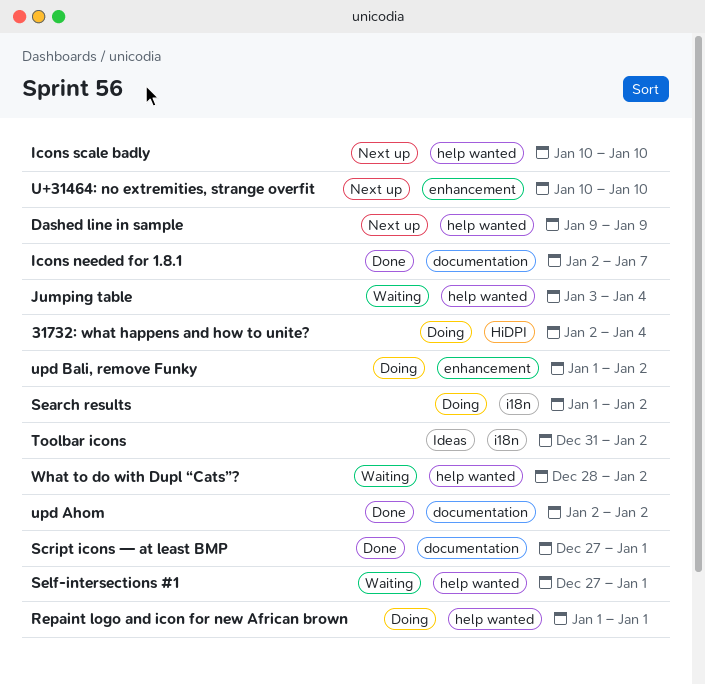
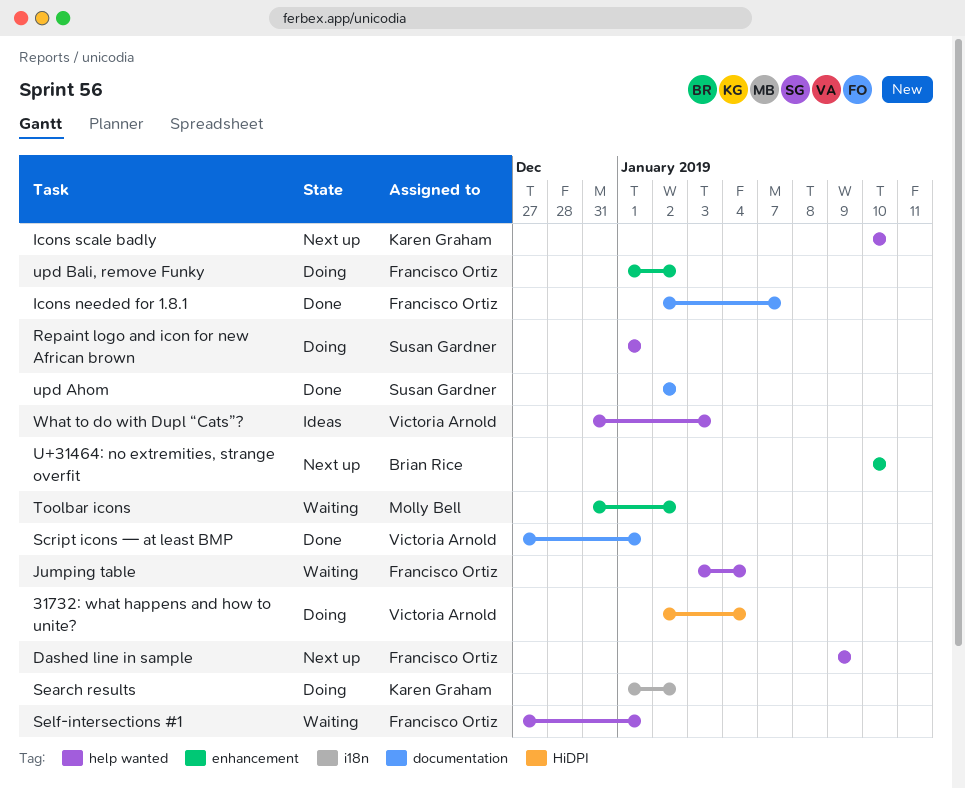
Toolbar icons, status: Ideas -> Waiting
Toolbar icons, label: i18n -> enhancement
What to do with Dupl “Cats”?, status: Waiting -> Ideas
What to do with Dupl “Cats”?, start: Dec 28 -> Dec 31
What to do with Dupl “Cats”?, due: Jan 2 -> Jan 3

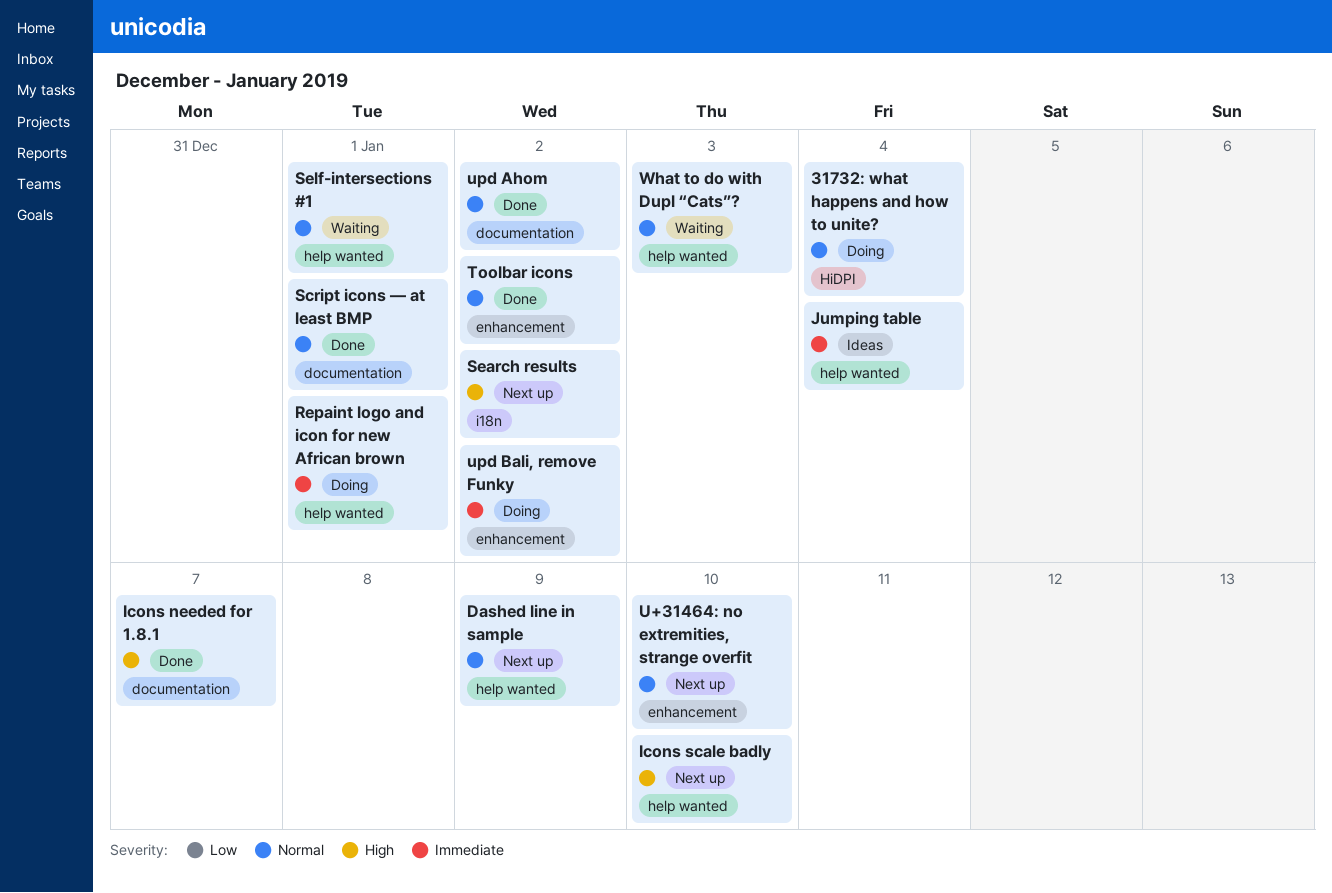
Jumping table, status: Waiting -> Ideas
Search results, status: Doing -> Next up
Toolbar icons, status: Waiting -> Done
What to do with Dupl “Cats”?, status: Ideas -> Waiting

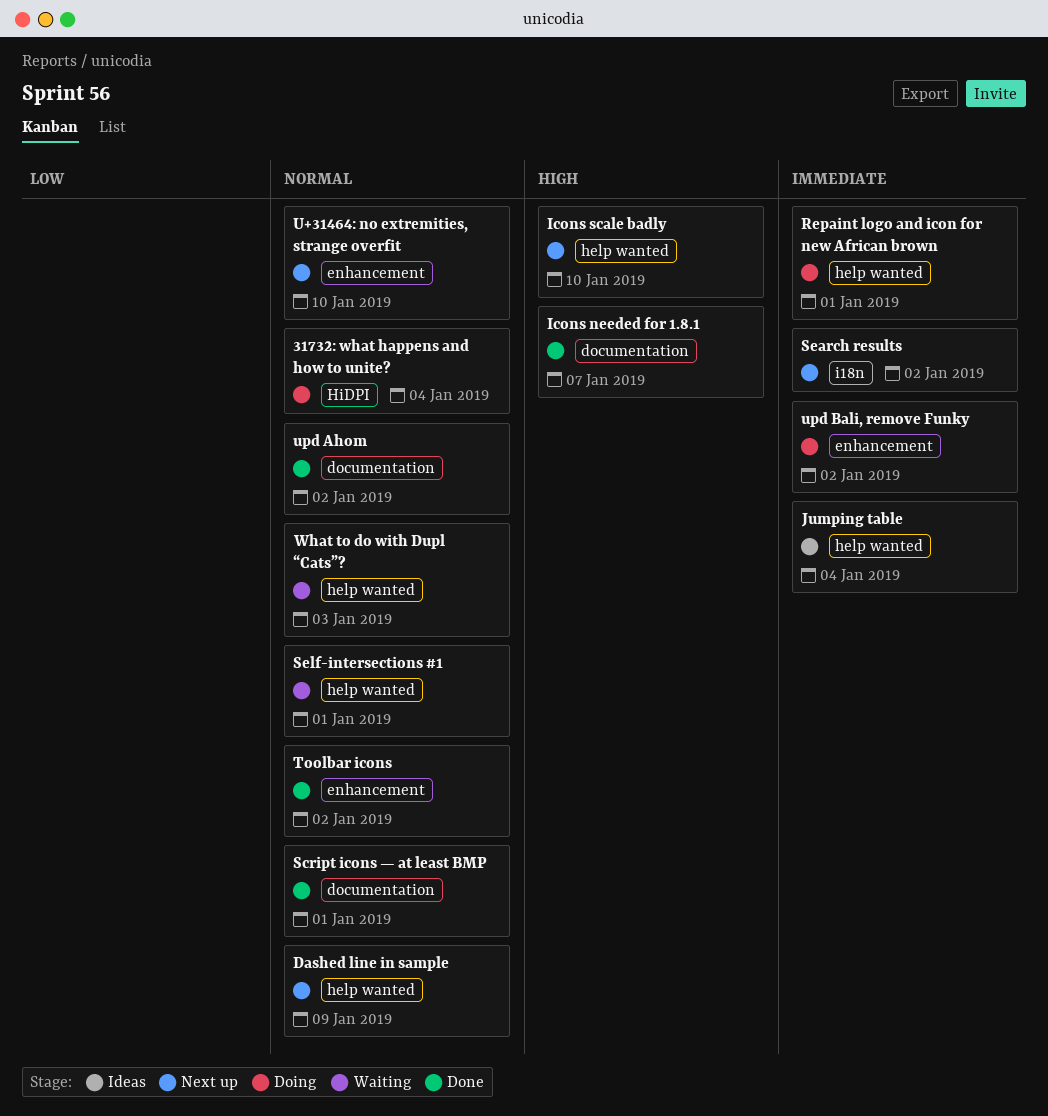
Search results, priority: High -> Immediate

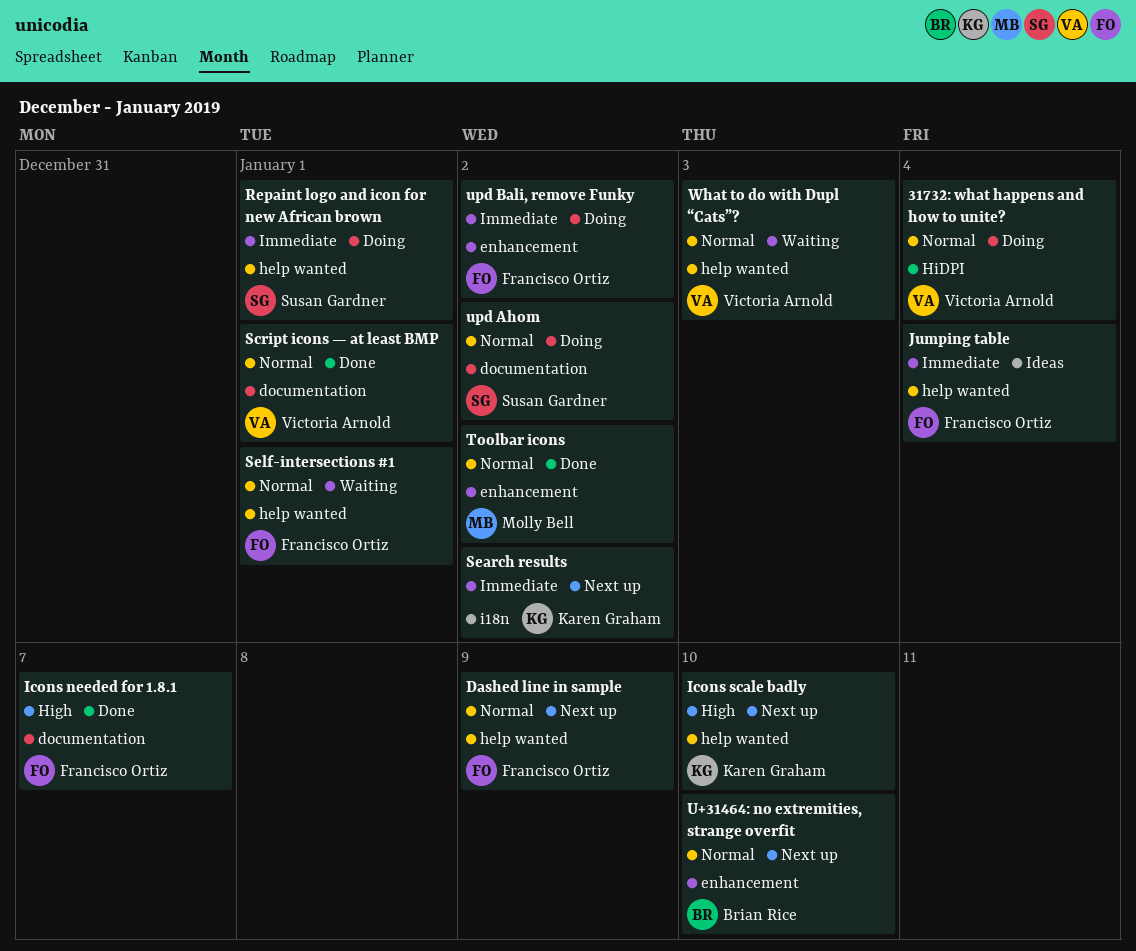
upd Ahom, status: Done -> Doing

